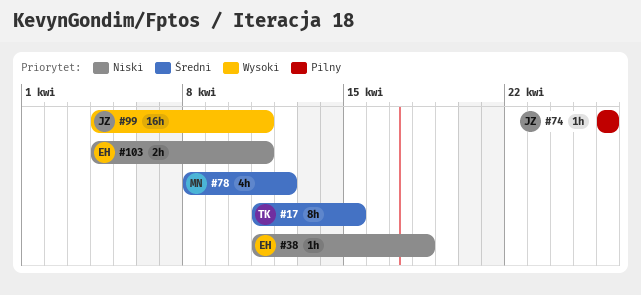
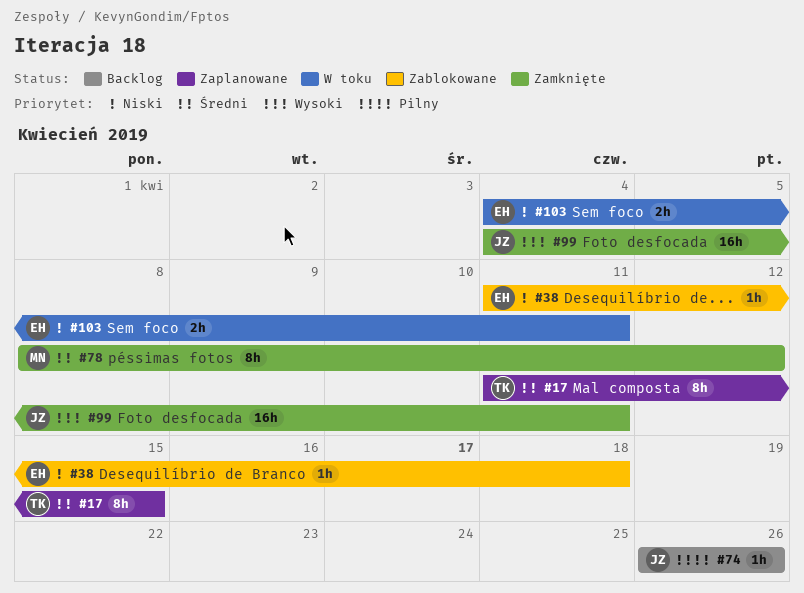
#78, estimate: 4h -> 8h

